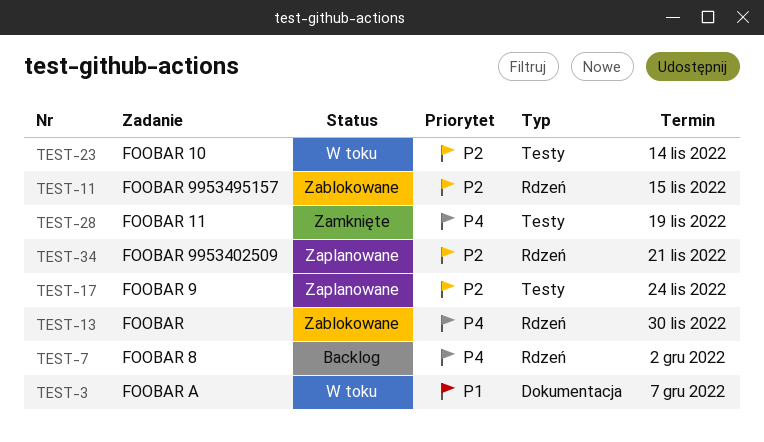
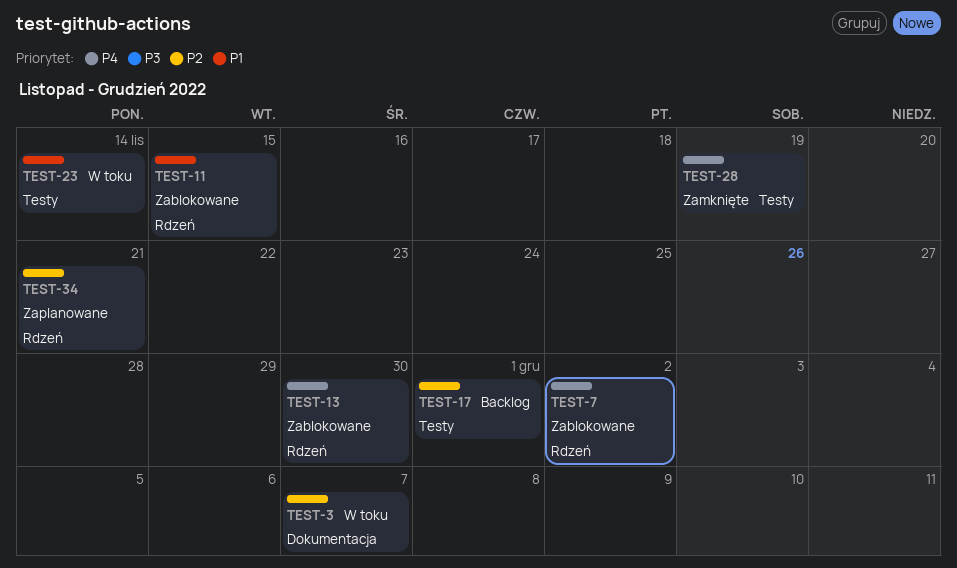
TEST-3, priority: P1 -> P2
TEST-7, status: Backlog -> Zablokowane
TEST-11, priority: P2 -> P1
TEST-17, status: Zaplanowane -> Backlog
TEST-17, due: Nov 24 -> Dec 1
TEST-23, priority: P2 -> P1

